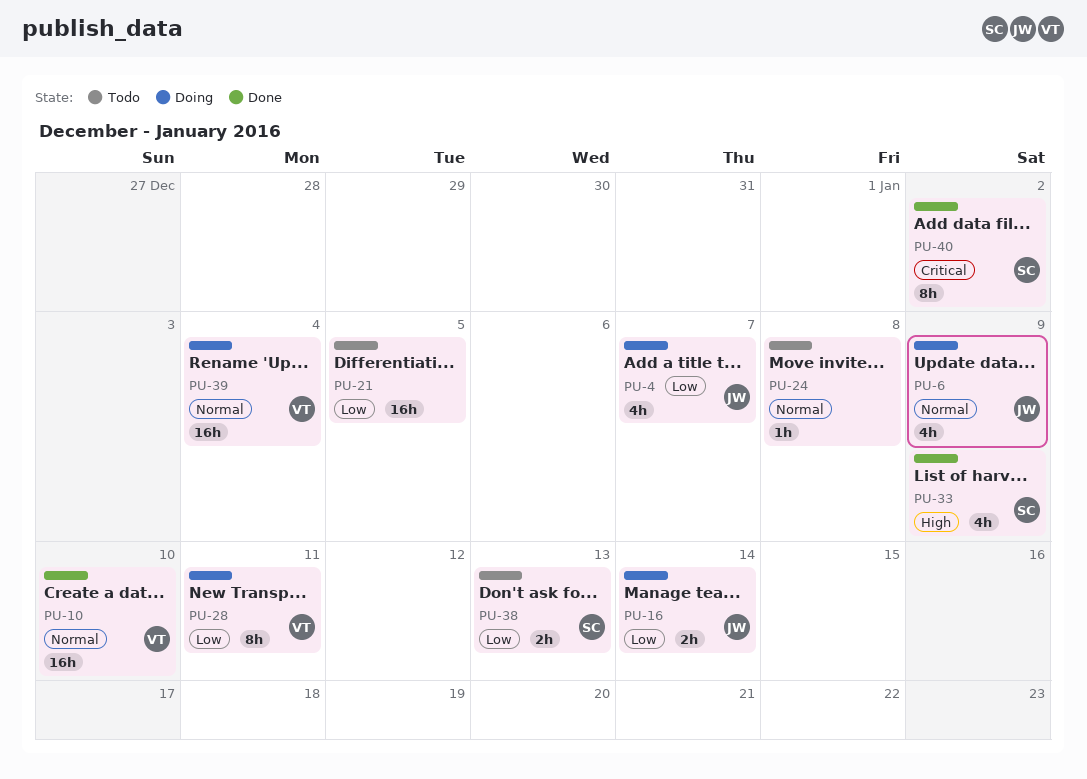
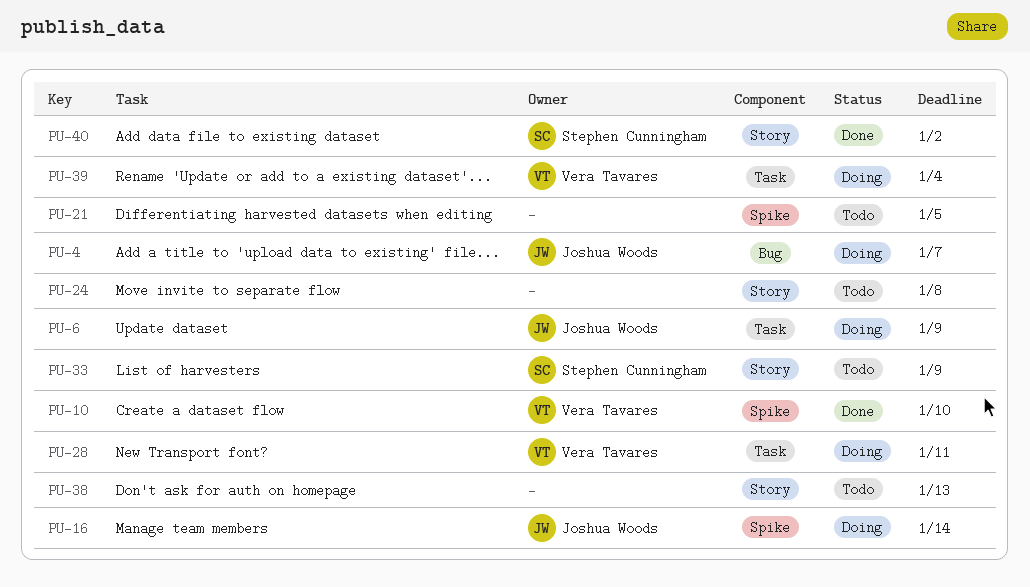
PU-33, status: Done -> Todo
PU-38, owner: Stephen Cunningham -> none

